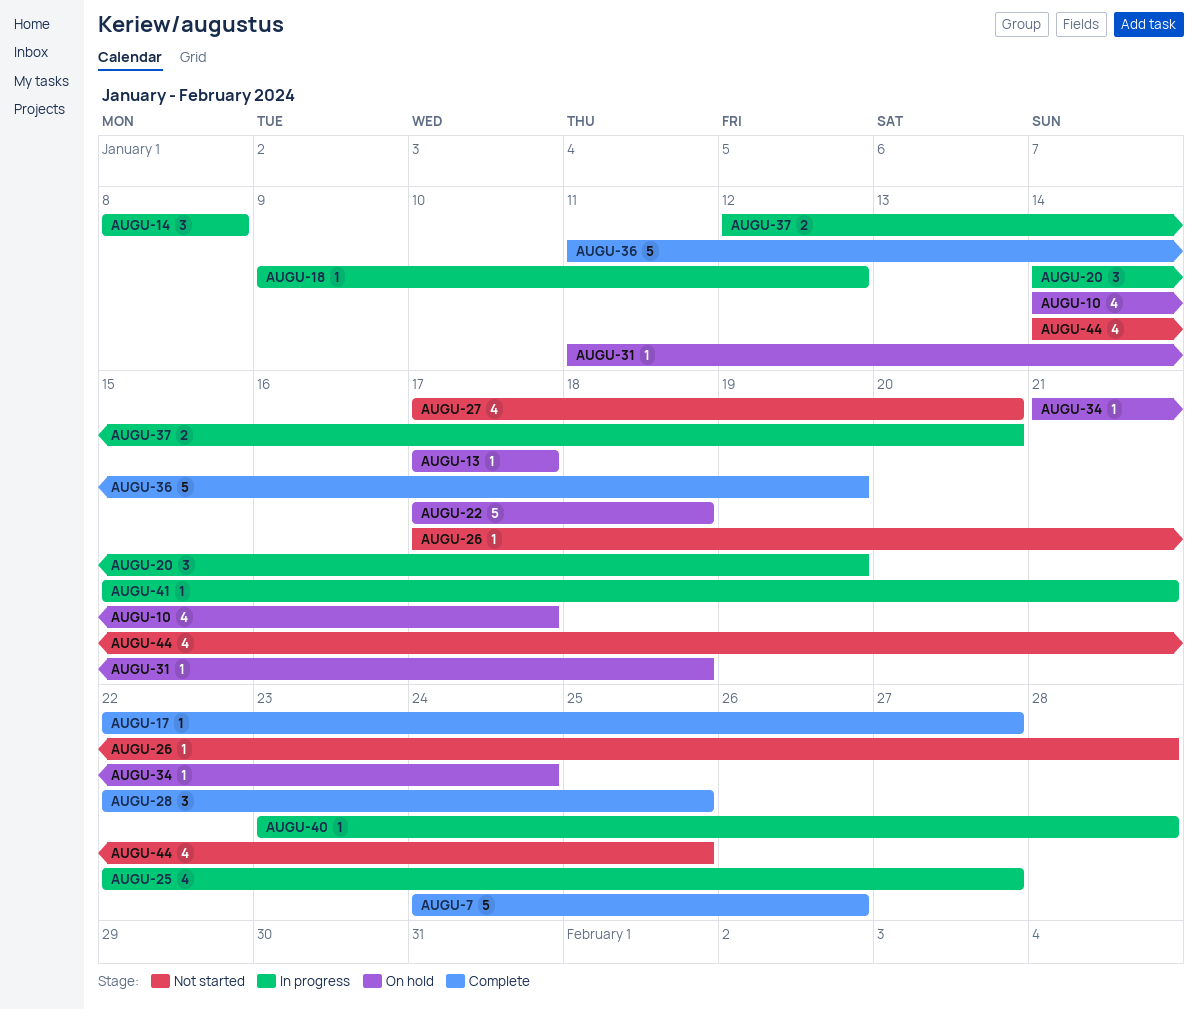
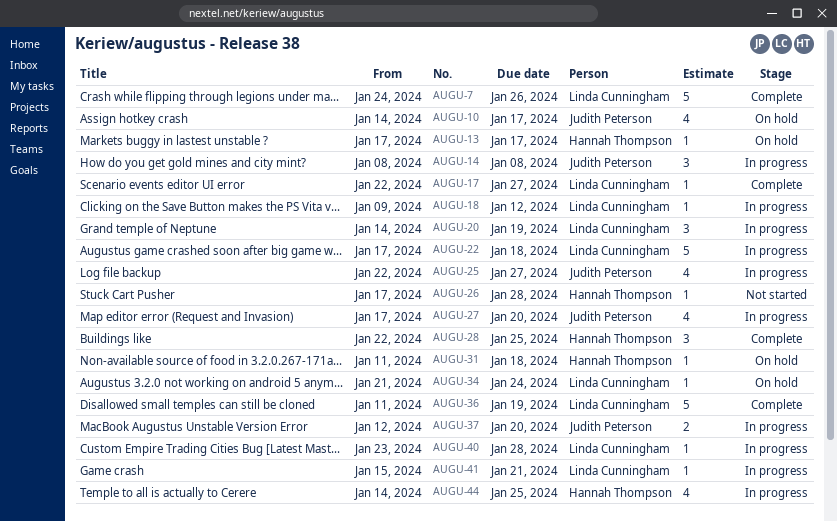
AUGU-22, status: On hold -> In progress
AUGU-27, status: Not started -> In progress
AUGU-44, status: Not started -> In progress

